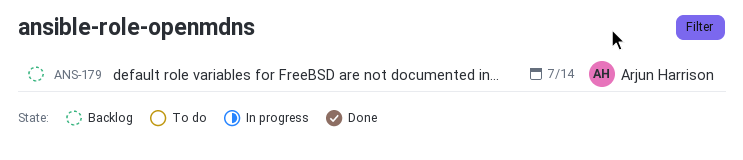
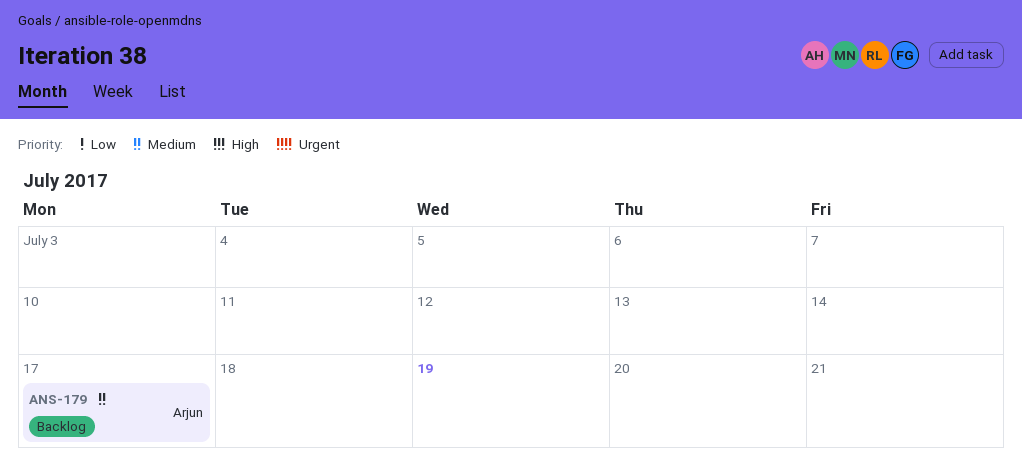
ANS-179, due: Jul 14 -> Jul 17

